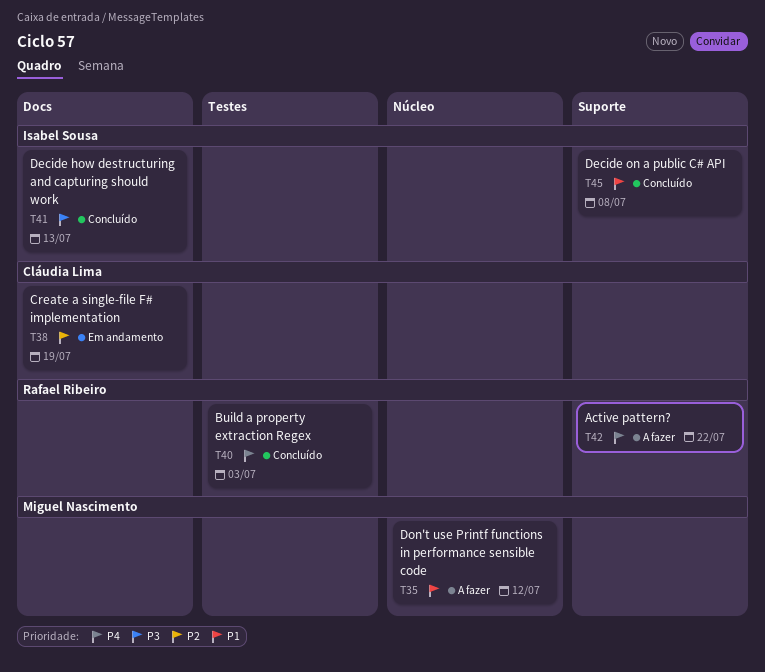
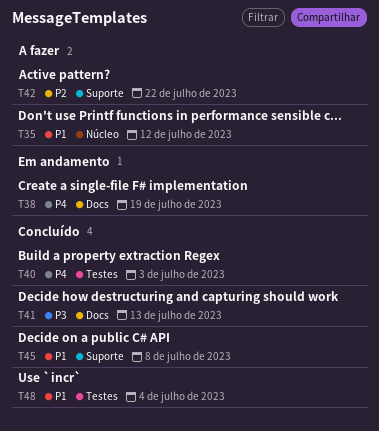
T38, priority: P2 -> P4
T42, priority: P4 -> P2
T48: none -> present

